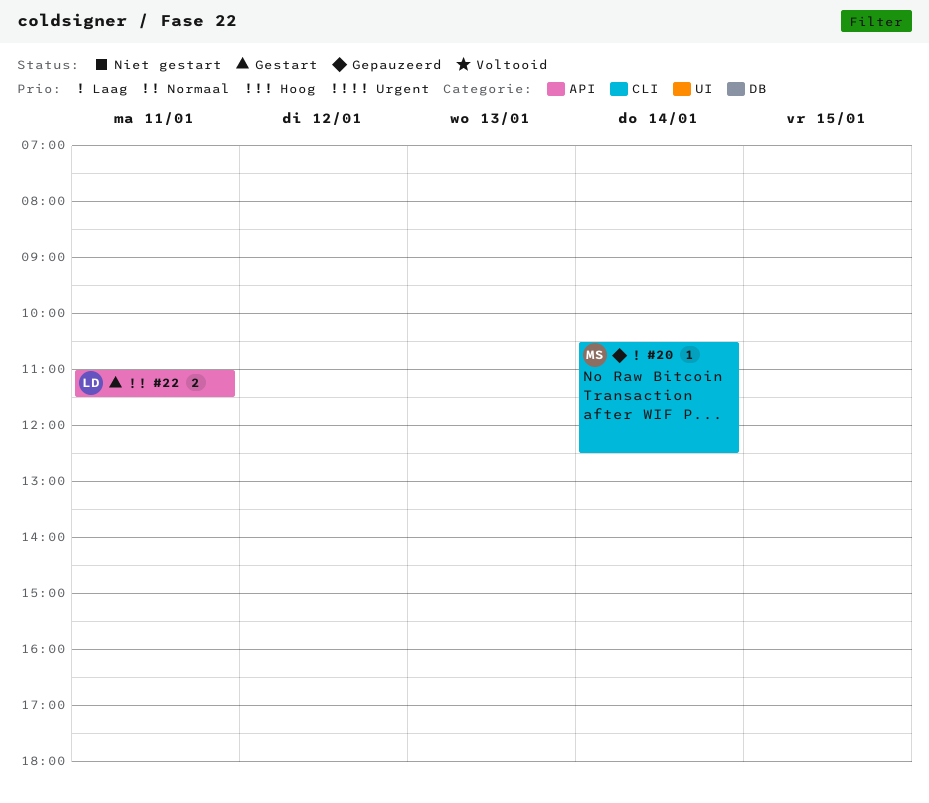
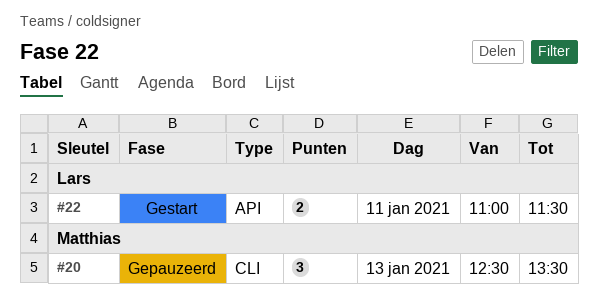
#20, estimate: 1 -> 3
#20, day: Jan 14 -> Jan 13
#20, begins: 10:30 -> 12:30
#20, ends: 12:30 -> 13:30

